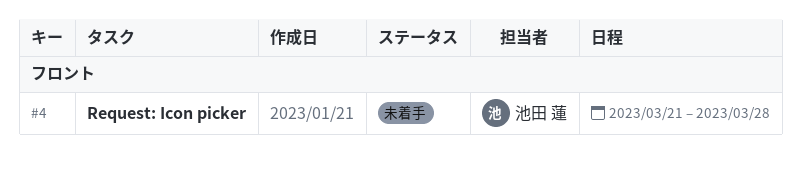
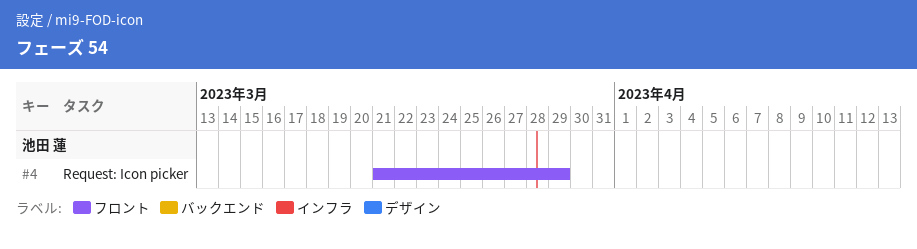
#4, due: Mar 28 -> Mar 29

